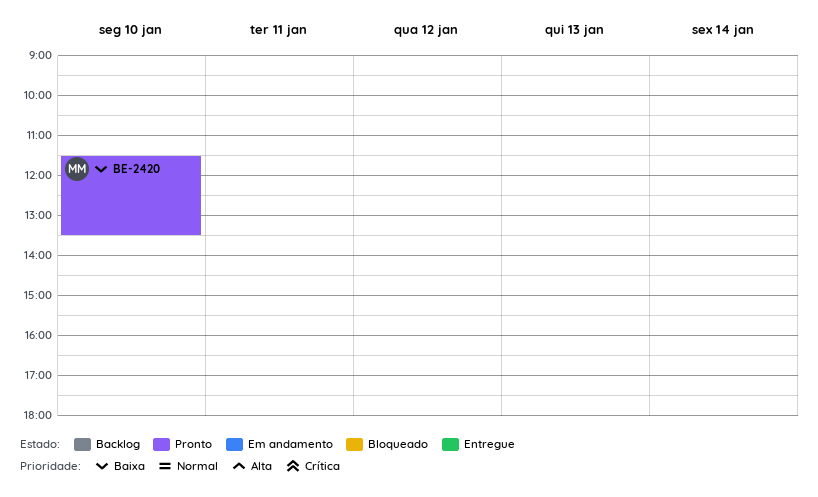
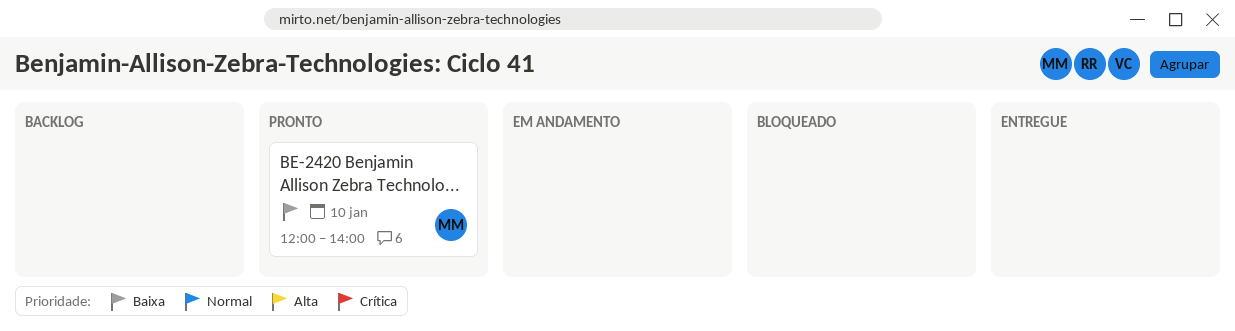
BE-2420, begins: 11:30 -> 12:00
BE-2420, ends: 13:30 -> 14:00

